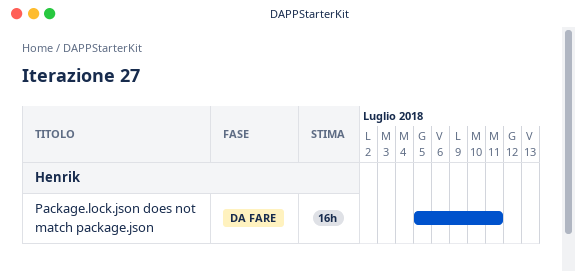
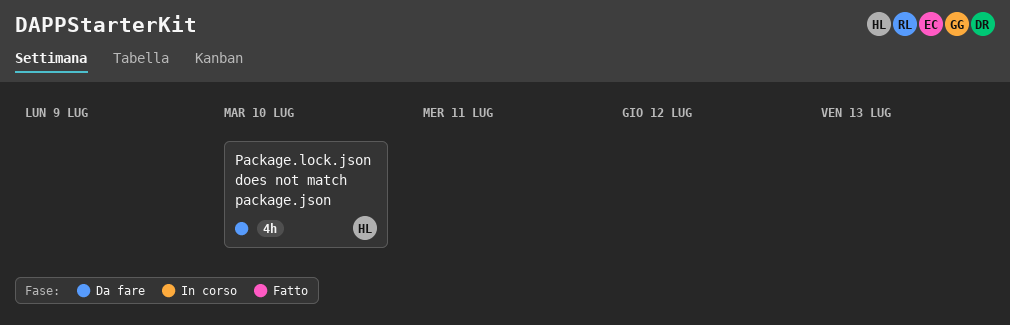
Package.lock.json does not match package.json, estimate: 16h -> 4h
Package.lock.json does not match package.json, due: Jul 11 -> Jul 10

